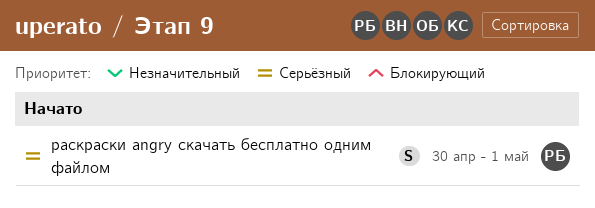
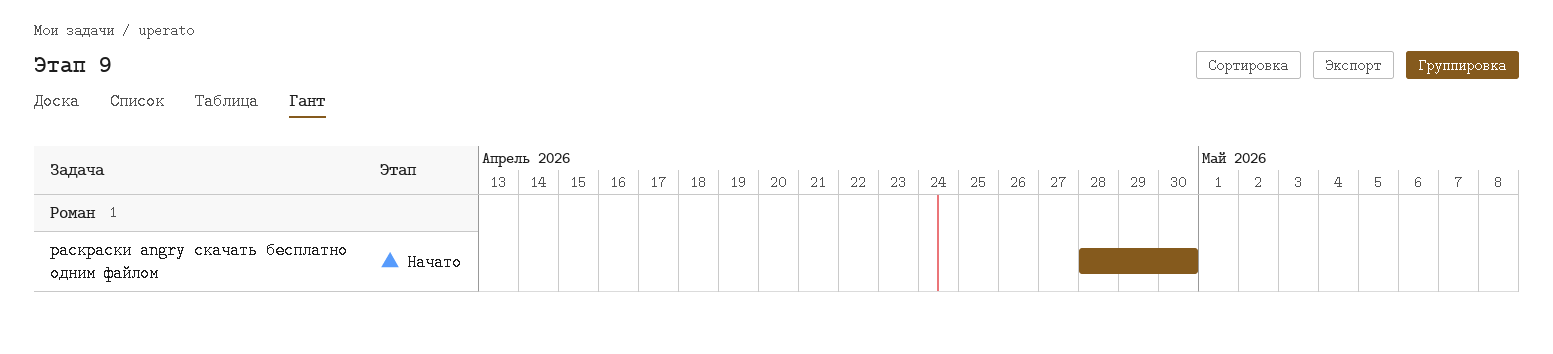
раскраски angry скачать бесплатно одним файлом, start: Apr 30 -> Apr 28
раскраски angry скачать бесплатно одним файлом, due: May 1 -> Apr 30

